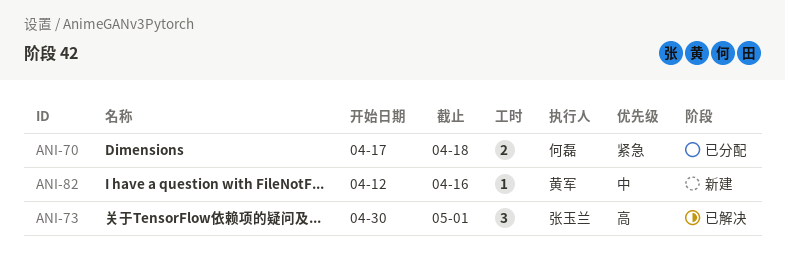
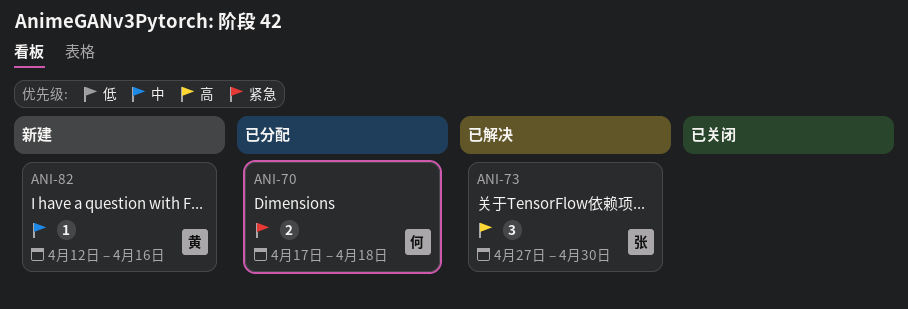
ANI-73, start: Apr 30 -> Apr 27
ANI-73, due: May 1 -> Apr 30

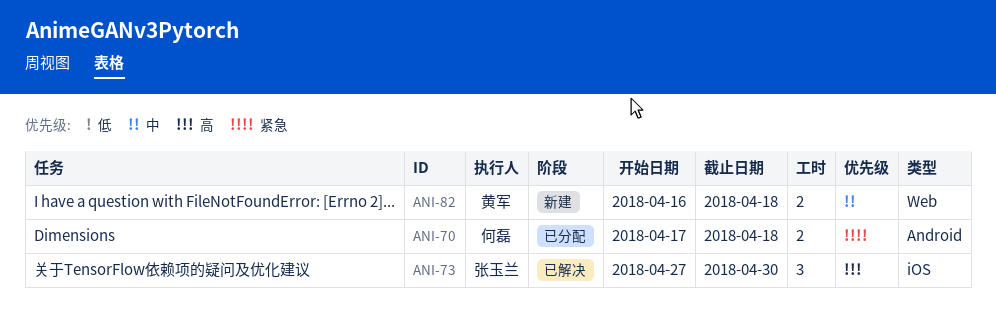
ANI-82, estimate: 1 -> 2
ANI-82, start: Apr 12 -> Apr 16
ANI-82, due: Apr 16 -> Apr 18

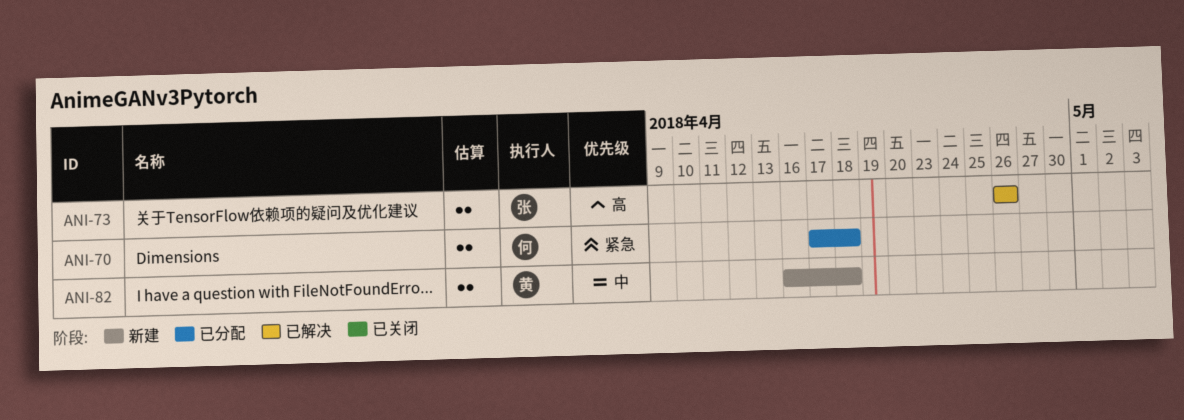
ANI-73, estimate: 3 -> 2
ANI-73, start: Apr 27 -> Apr 26
ANI-73, due: Apr 30 -> Apr 26

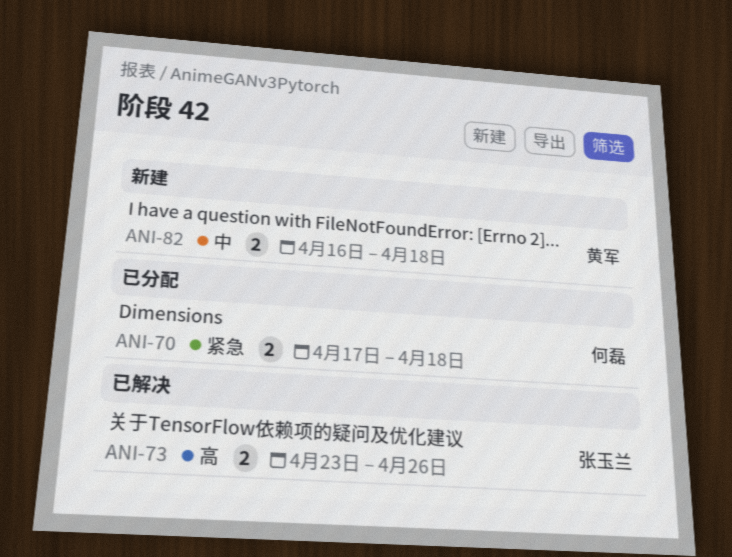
ANI-73, start: Apr 26 -> Apr 23

